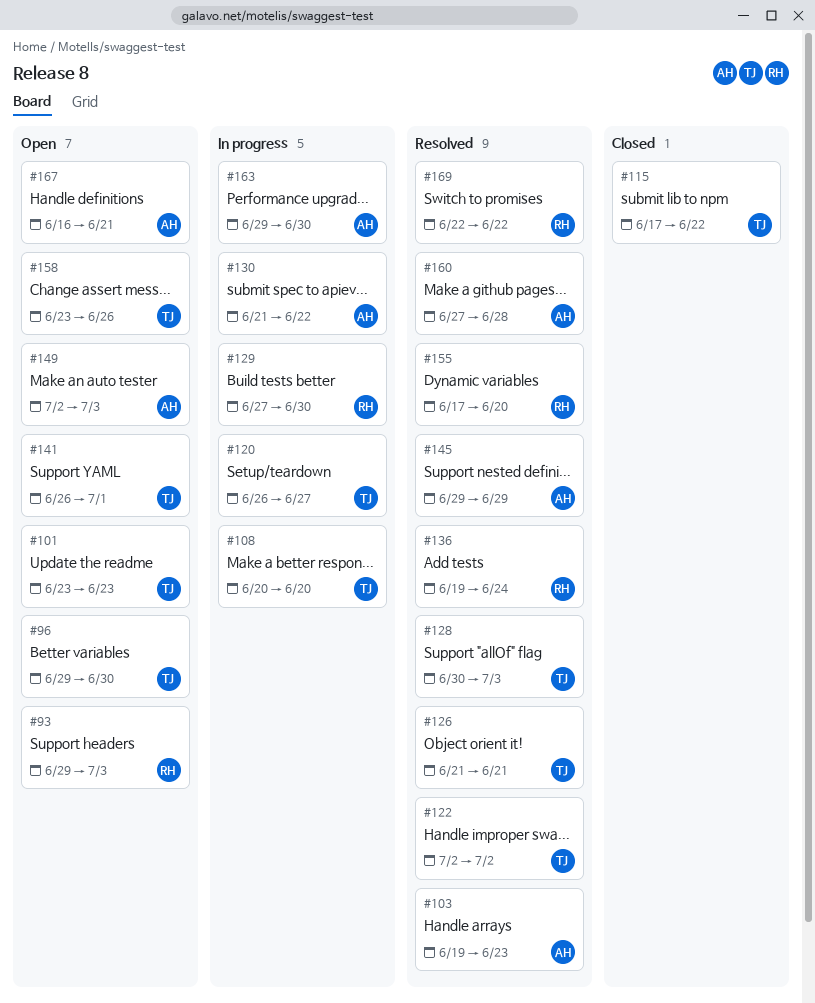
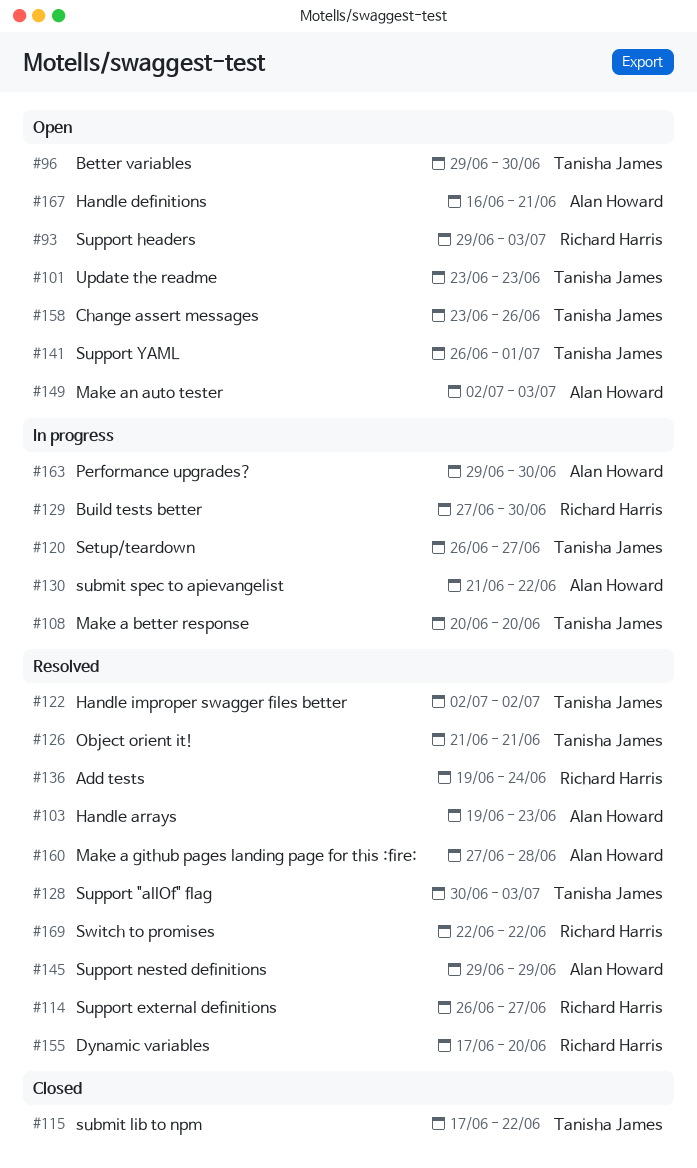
#114: none -> present

